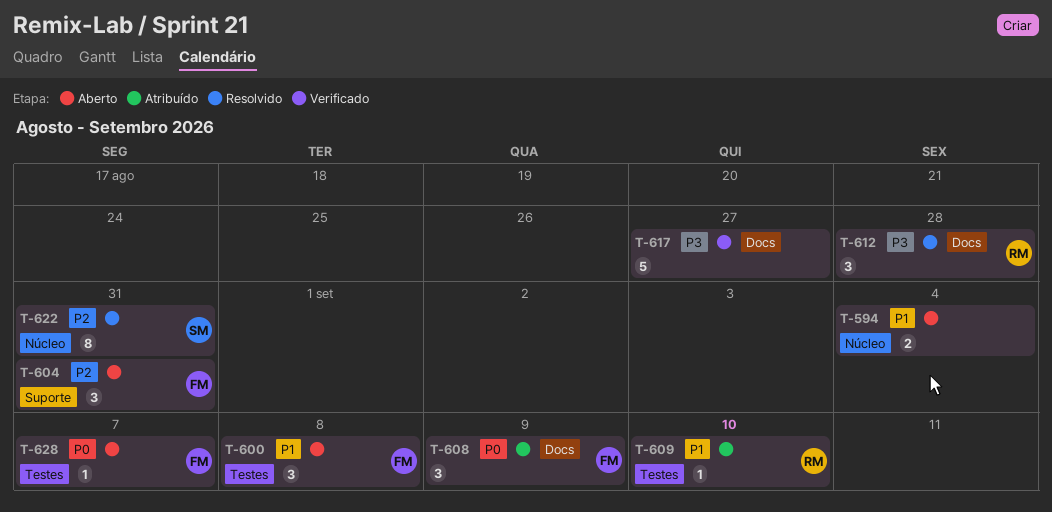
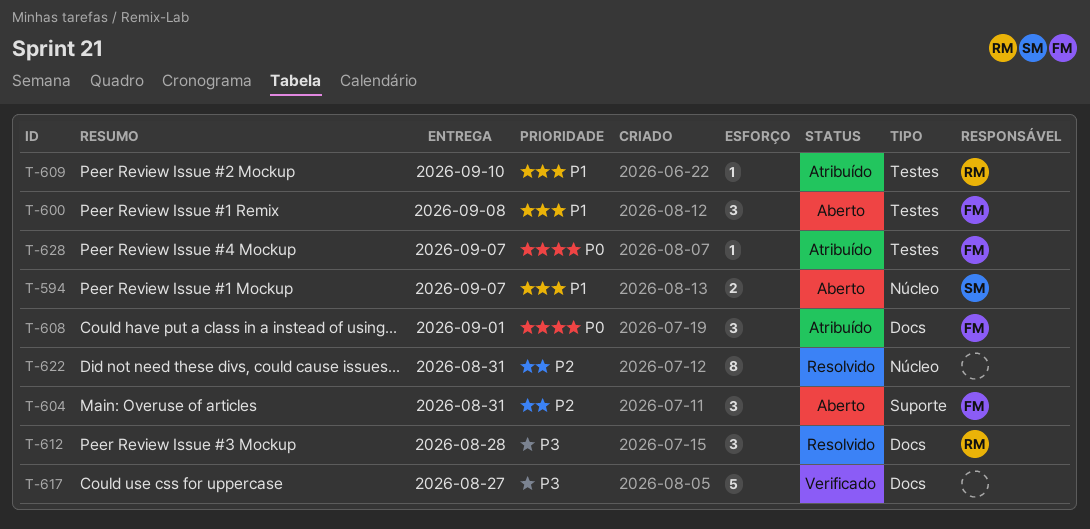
T-594, owner: none -> SM
T-594, due: Sep 4 -> Sep 7
T-608, due: Sep 9 -> Sep 1
T-622, owner: SM -> none
T-628, status: Aberto -> Atribuído

